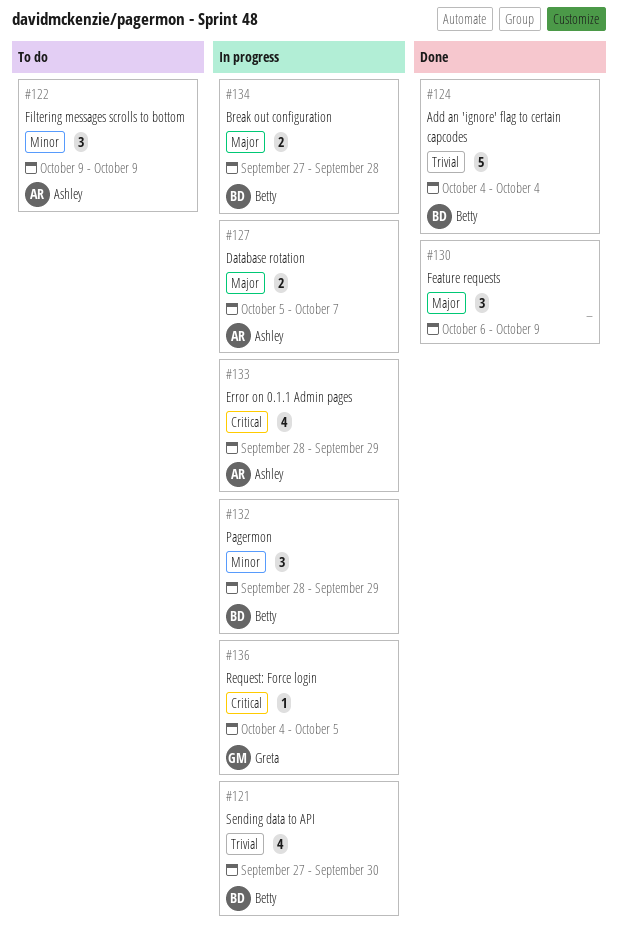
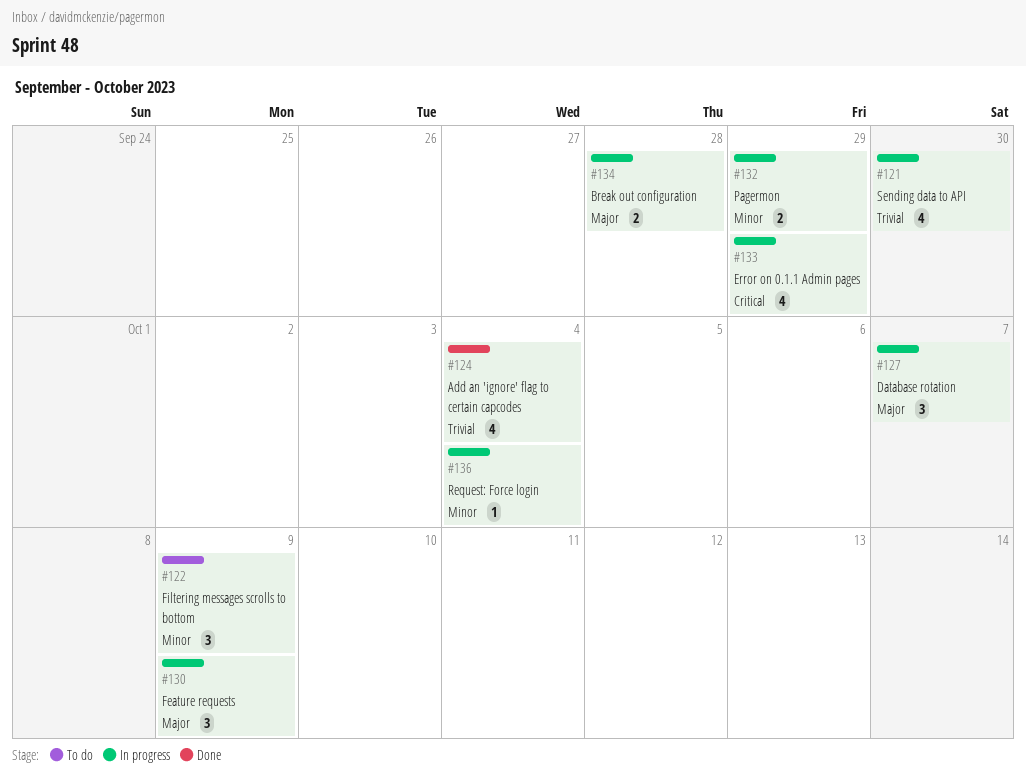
#124, estimate: 5 -> 4
#127, estimate: 2 -> 3
#130, status: Done -> In progress
#132, estimate: 3 -> 2
#136, priority: Critical -> Minor
#136, due: Oct 5 -> Oct 4

